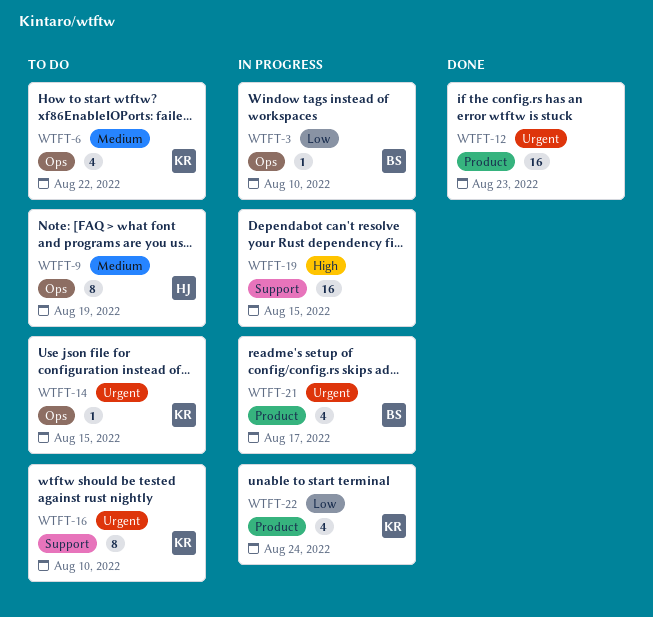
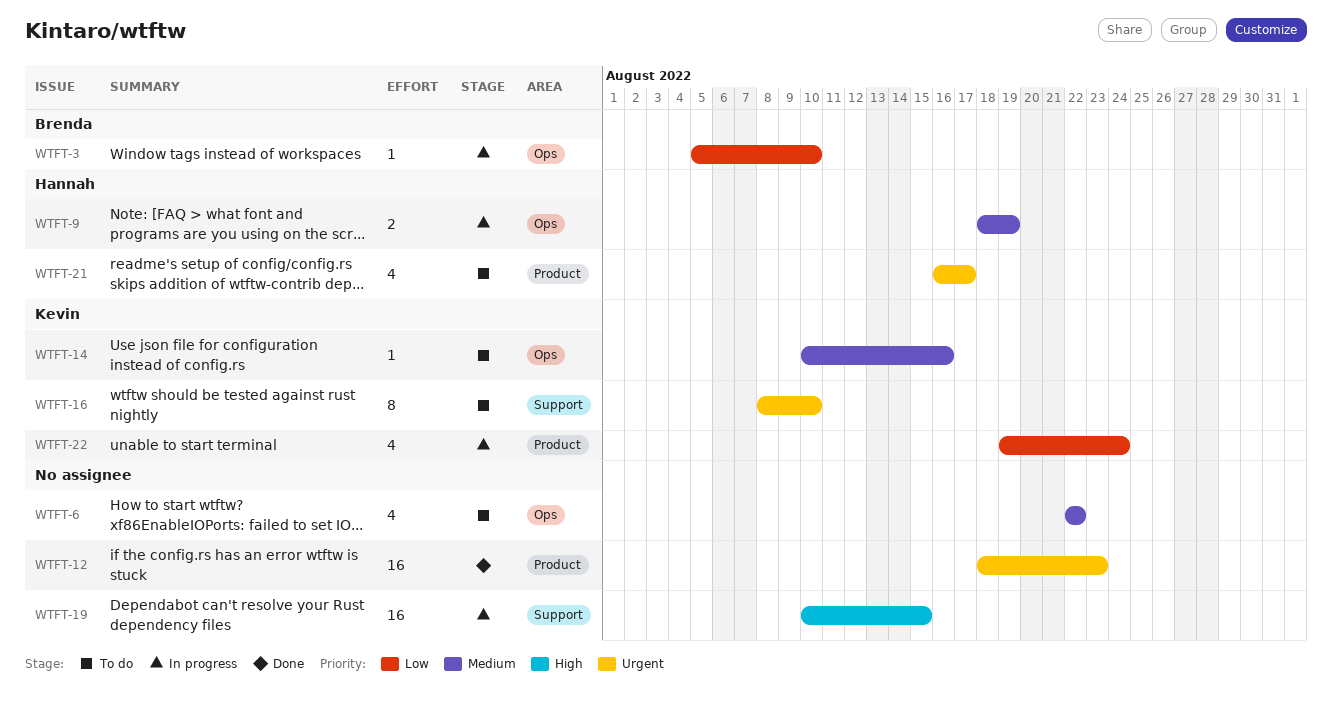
WTFT-6, owner: Kevin -> none
WTFT-9, status: To do -> In progress
WTFT-9, estimate: 8 -> 2
WTFT-14, priority: Urgent -> Medium
WTFT-14, due: Aug 15 -> Aug 16
WTFT-21, status: In progress -> To do
WTFT-21, owner: Brenda -> Hannah

